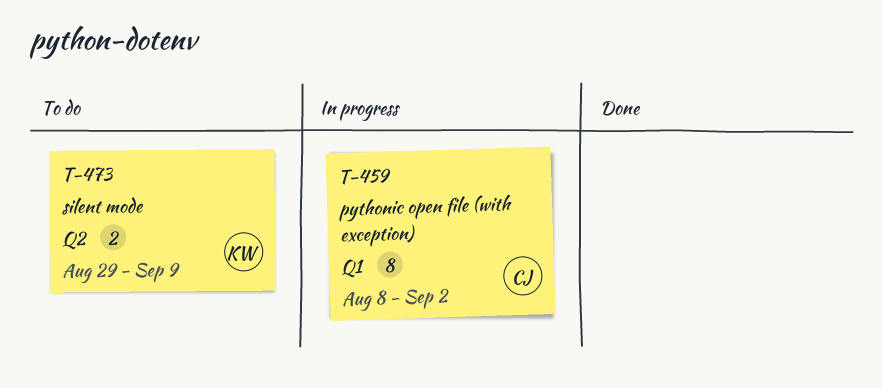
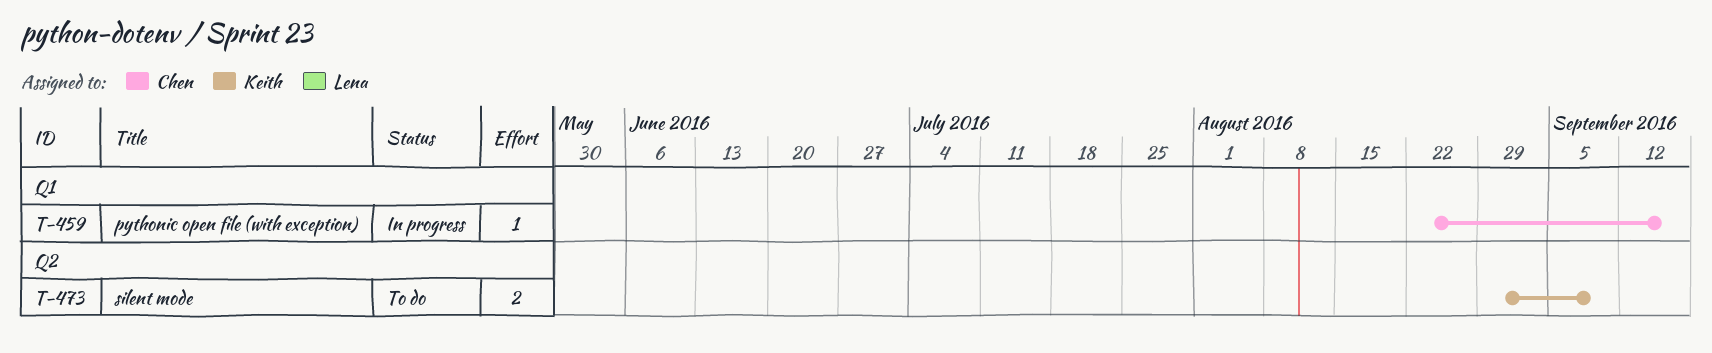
T-459, estimate: 8 -> 1
T-459, start: Aug 8 -> Aug 22
T-459, due: Sep 2 -> Sep 16

